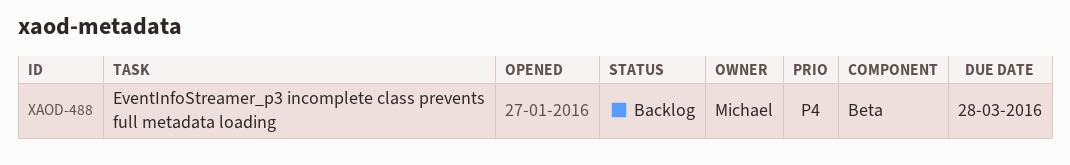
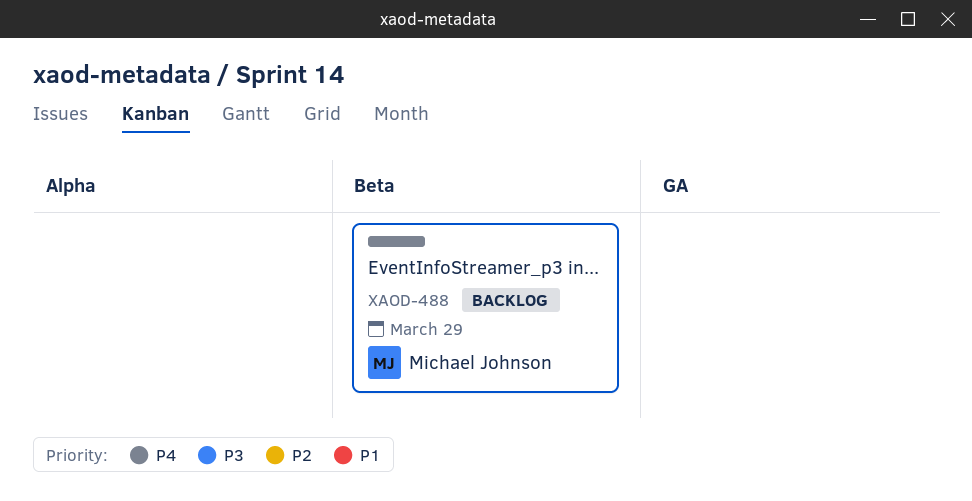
XAOD-488, due: Mar 28 -> Mar 29

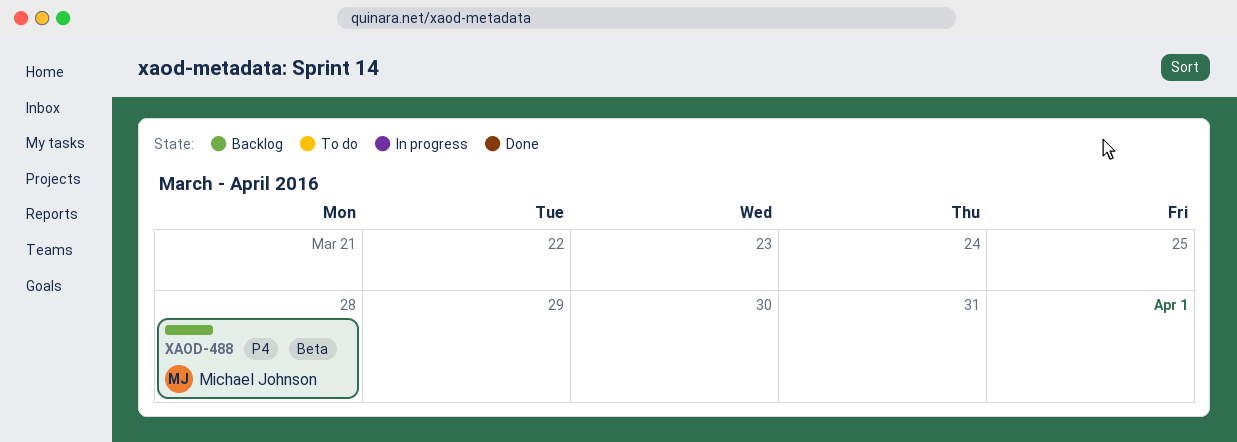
XAOD-488, due: Mar 29 -> Mar 28

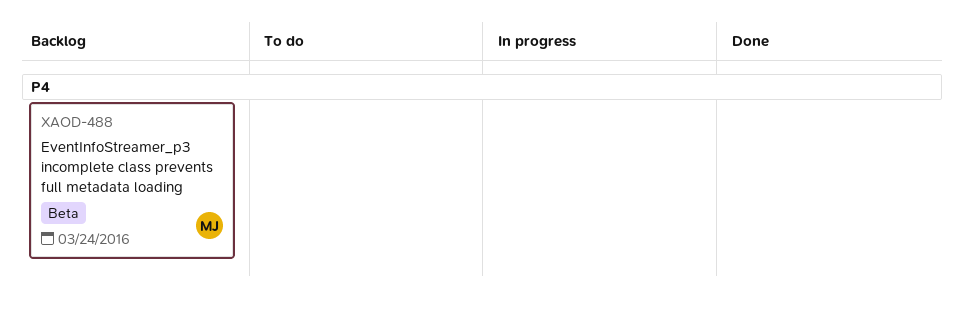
XAOD-488, due: Mar 28 -> Mar 24

